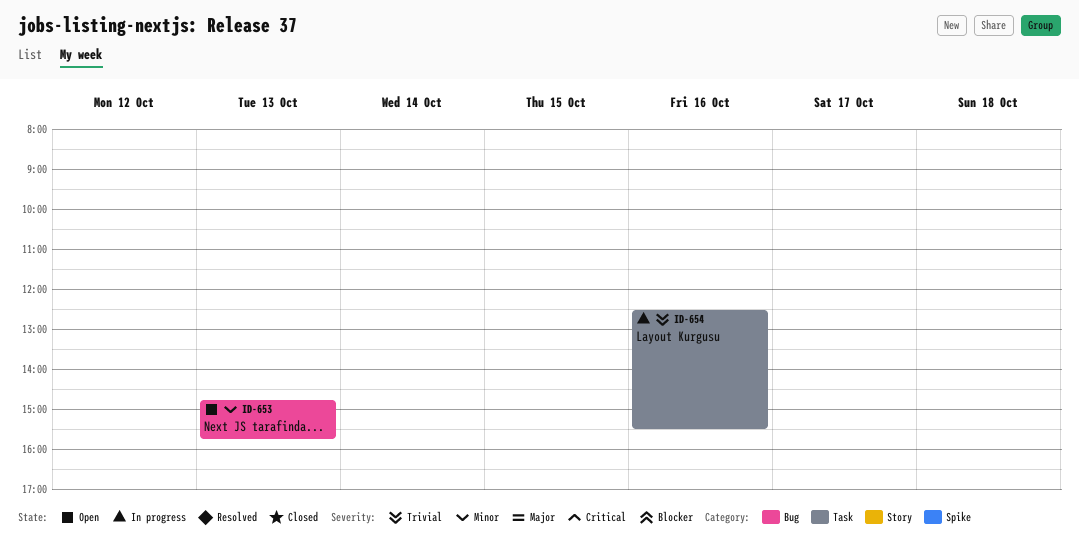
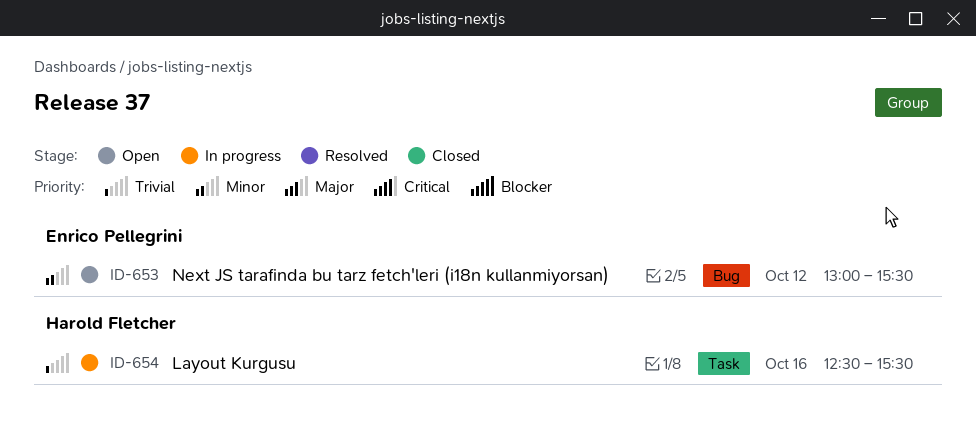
ID-653, day: Oct 13 -> Oct 12
ID-653, begins: 14:45 -> 13:00
ID-653, ends: 15:45 -> 15:30

